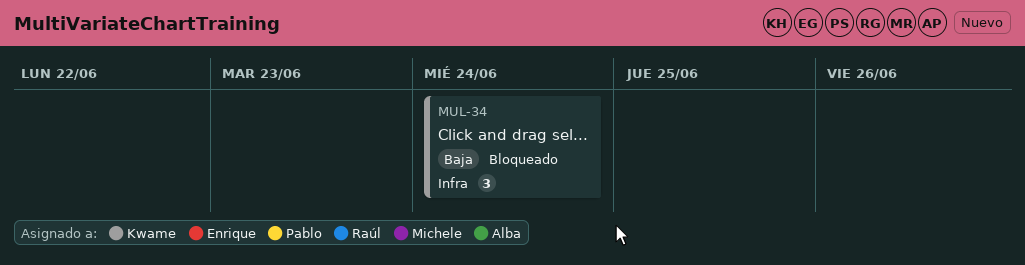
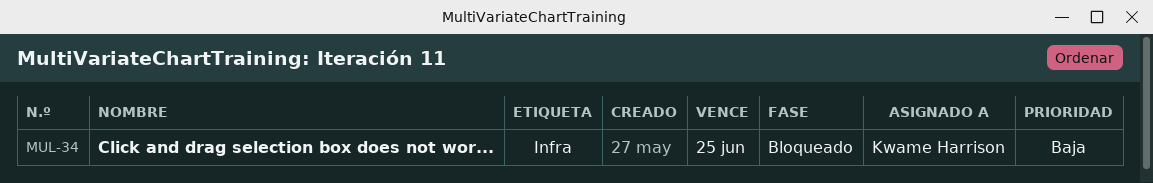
MUL-34, due: Jun 24 -> Jun 25

